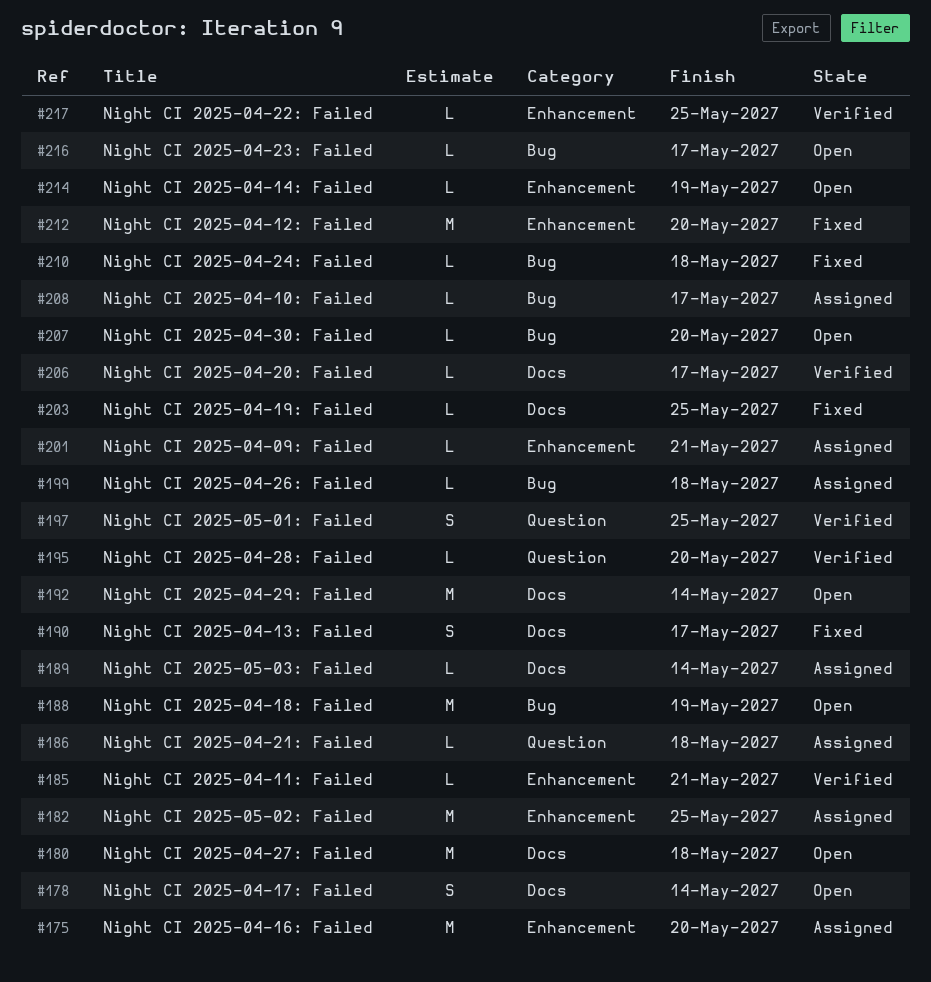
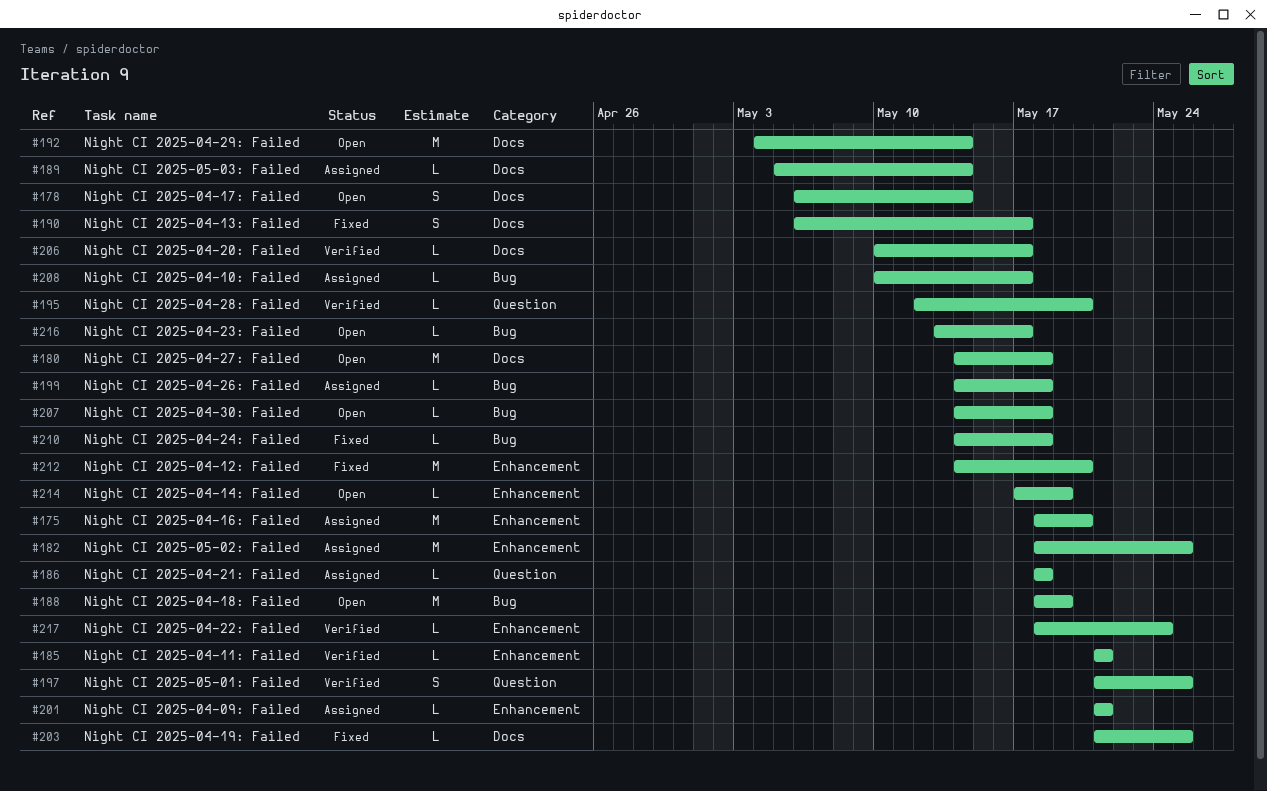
#207, due: May 20 -> May 18
#217, due: May 25 -> May 24

